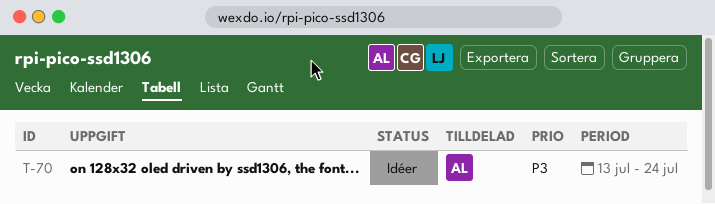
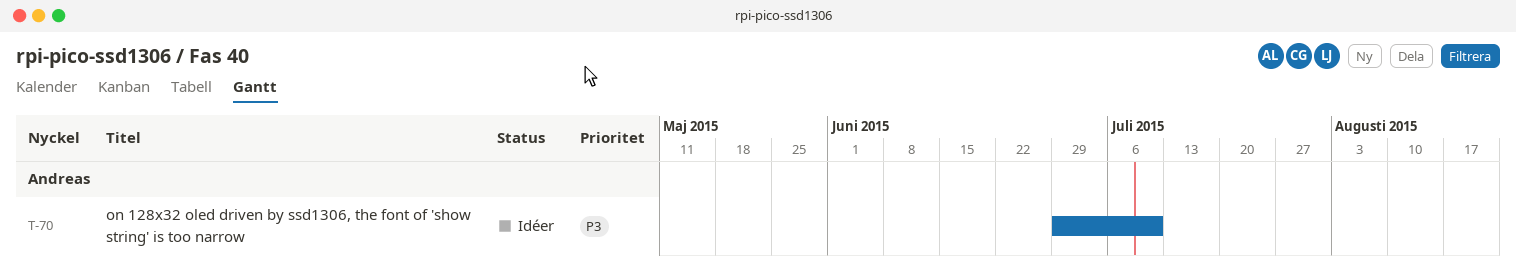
T-70, start: Jul 13 -> Jun 29
T-70, due: Jul 24 -> Jul 10

